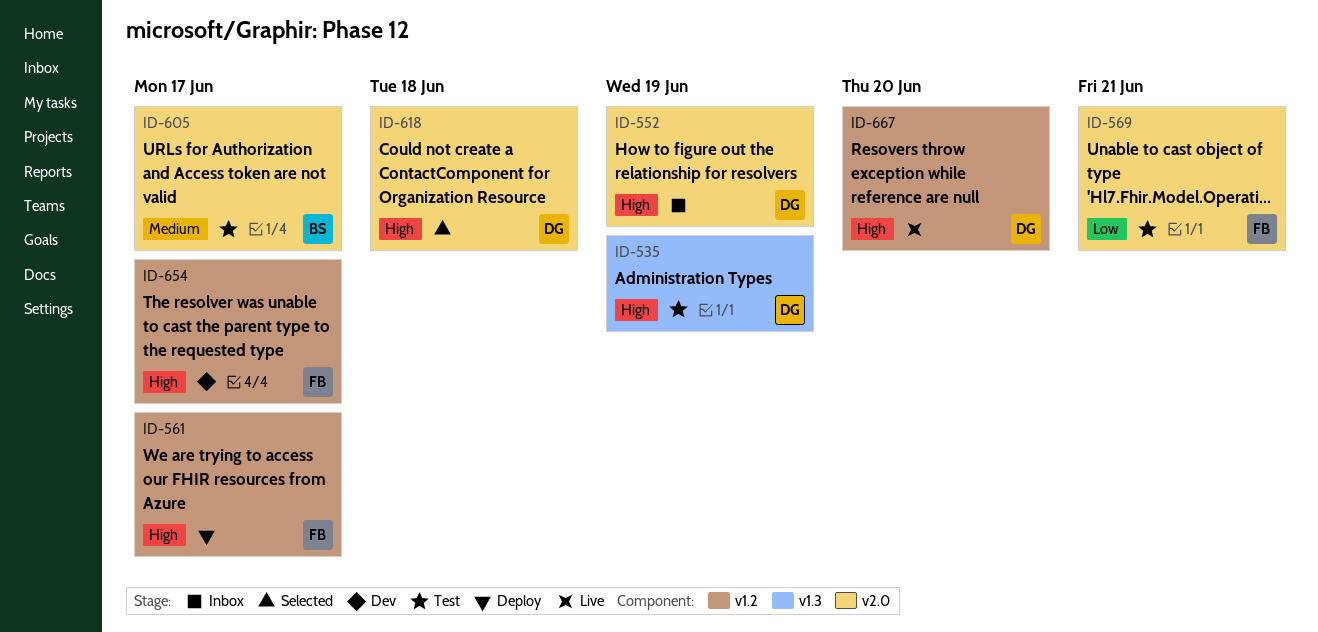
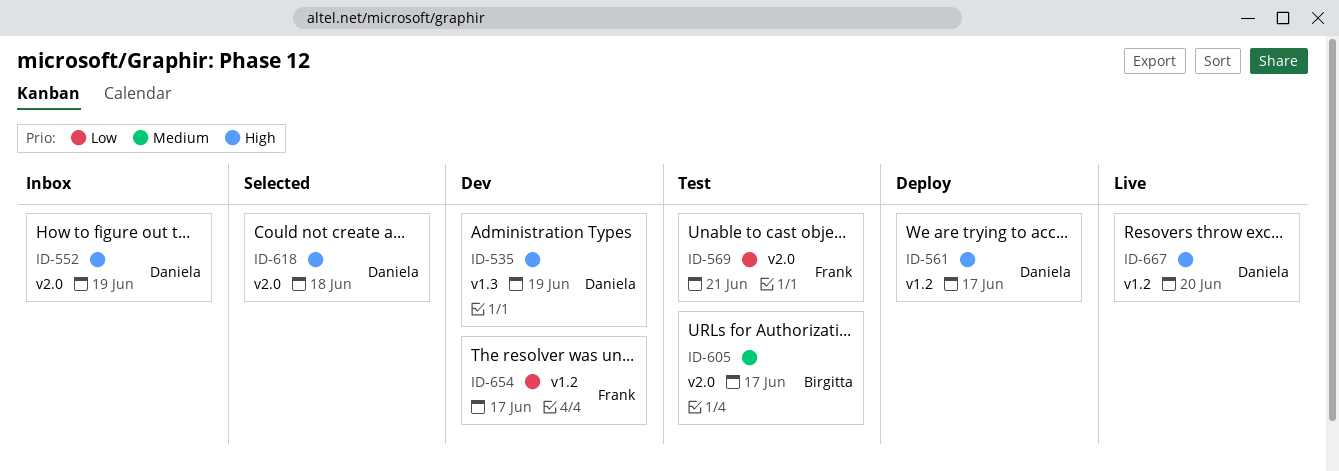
ID-535, status: Test -> Dev
ID-561, owner: Frank -> Daniela
ID-654, priority: High -> Low

